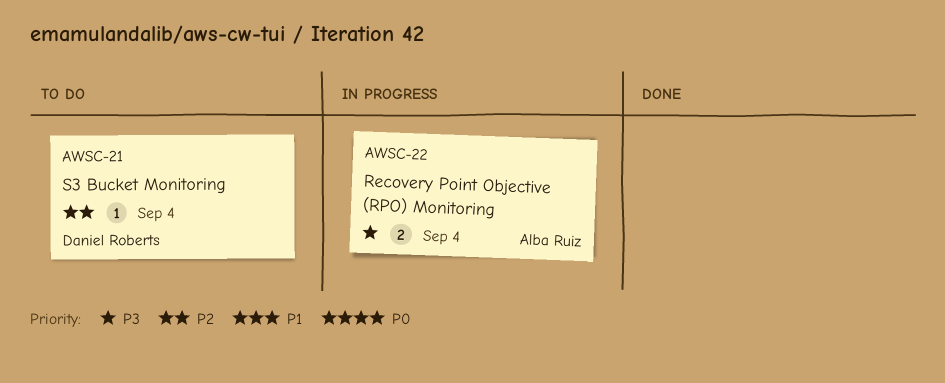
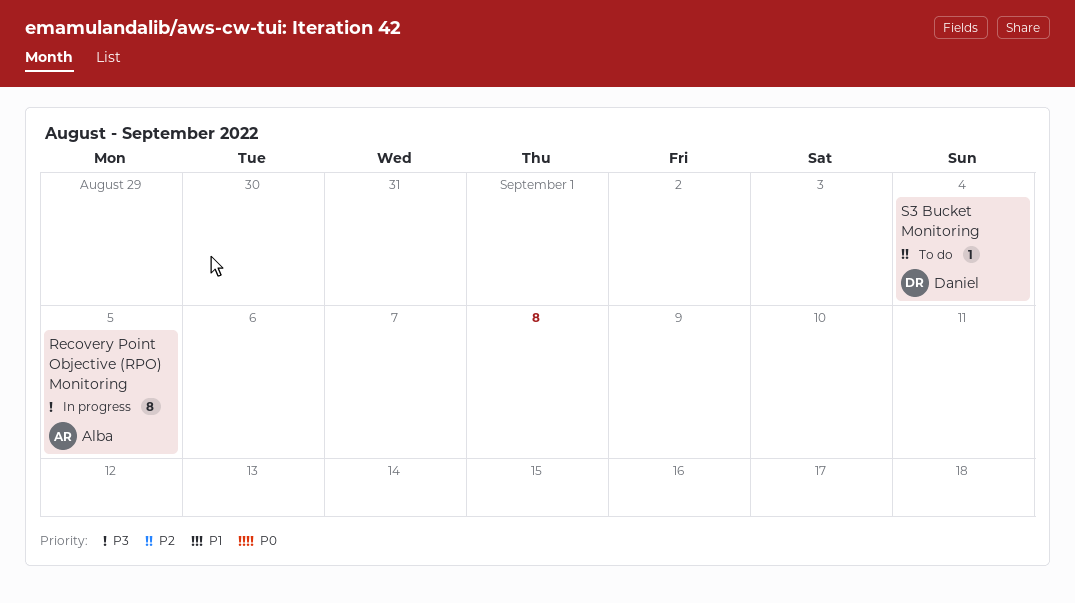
Recovery Point Objective (RPO) Monitoring, estimate: 2 -> 8
Recovery Point Objective (RPO) Monitoring, due: Sep 4 -> Sep 5

